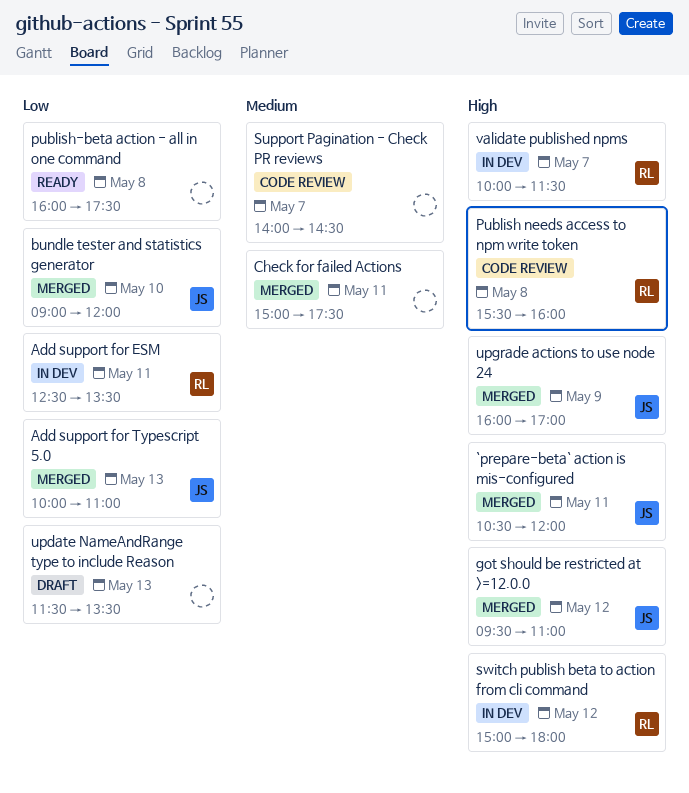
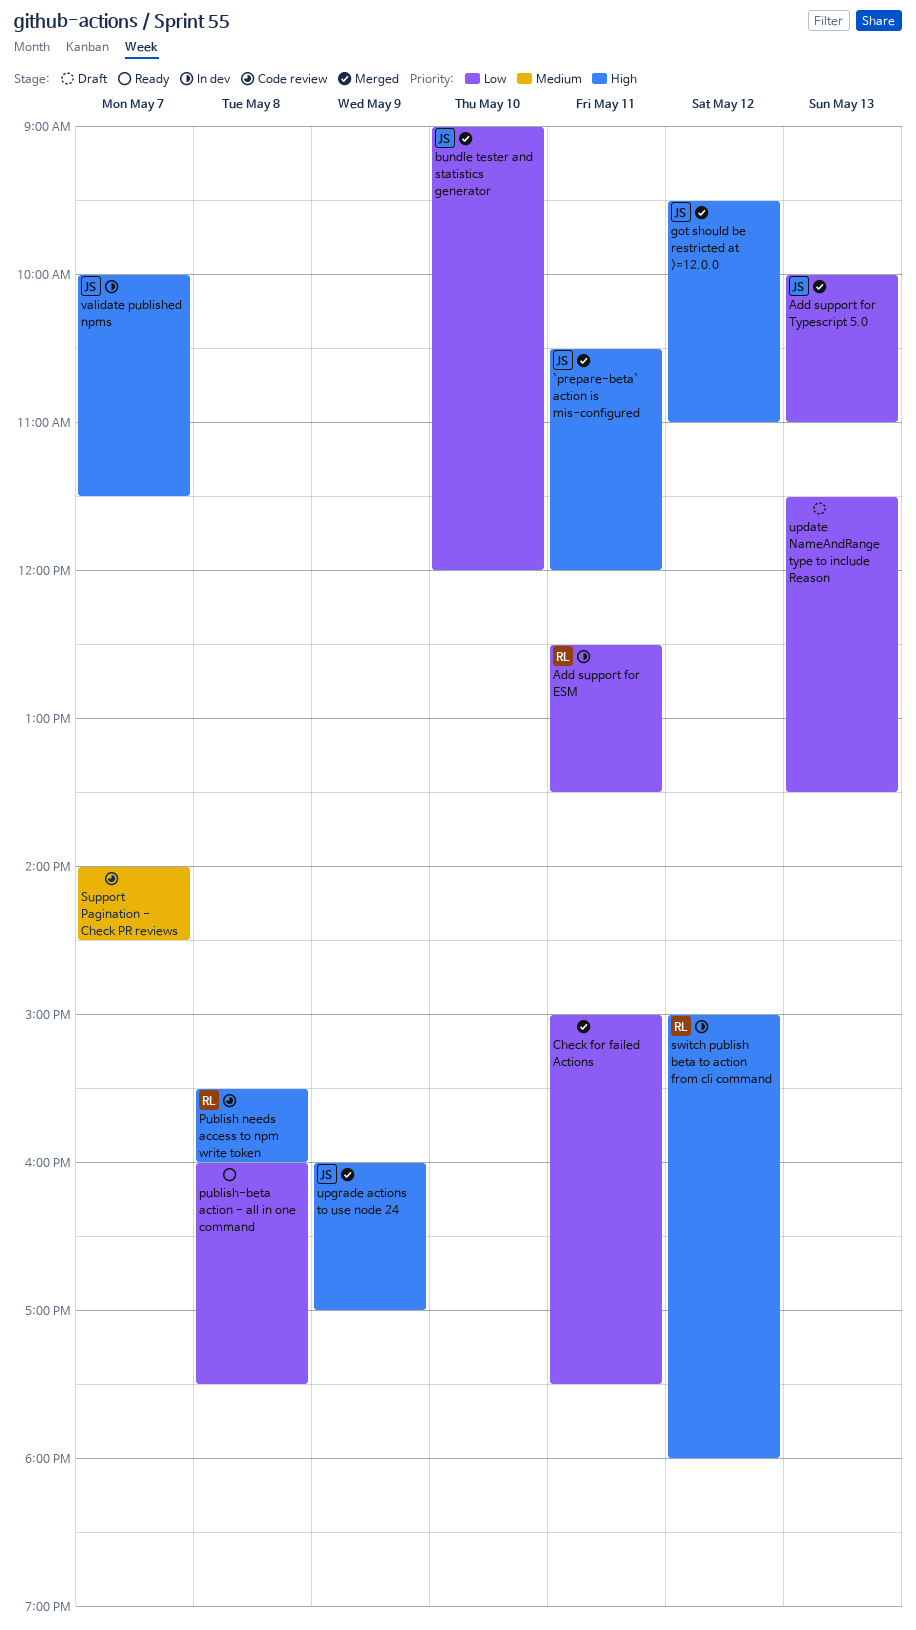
Check for failed Actions, priority: Medium -> Low
validate published npms, owner: RL -> JS

